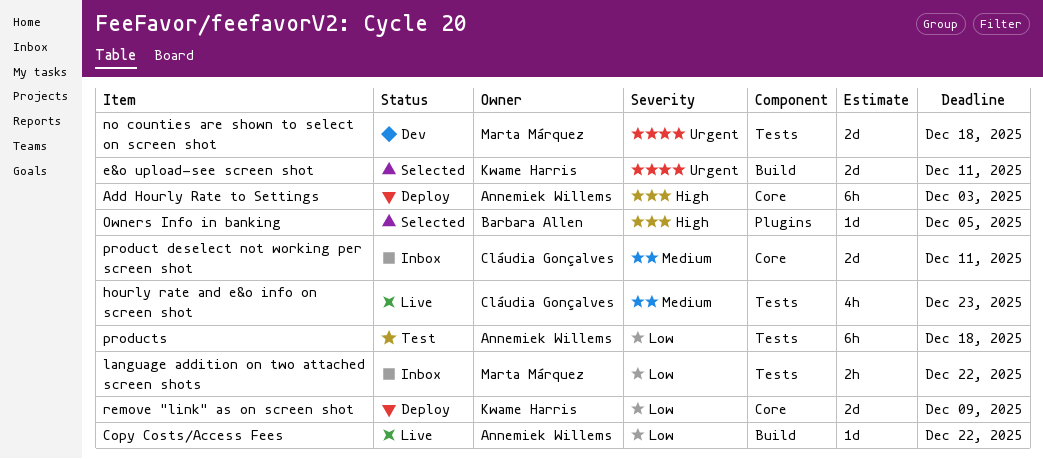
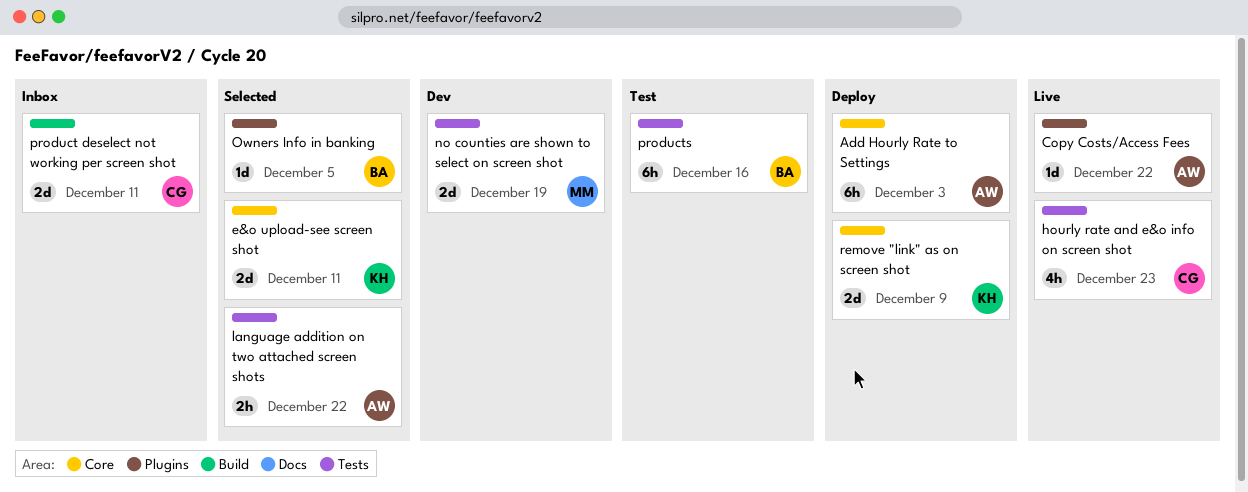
Copy Costs/Access Fees, label: Build -> Plugins
e&o upload-see screen shot, label: Build -> Core
language addition on two attached screen shots, status: Inbox -> Selected
language addition on two attached screen shots, owner: Marta Márquez -> Annemiek Willems
no counties are shown to select on screen shot, due: Dec 18 -> Dec 19
product deselect not working per screen shot, label: Core -> Build
products, owner: Annemiek Willems -> Barbara Allen
products, due: Dec 18 -> Dec 16

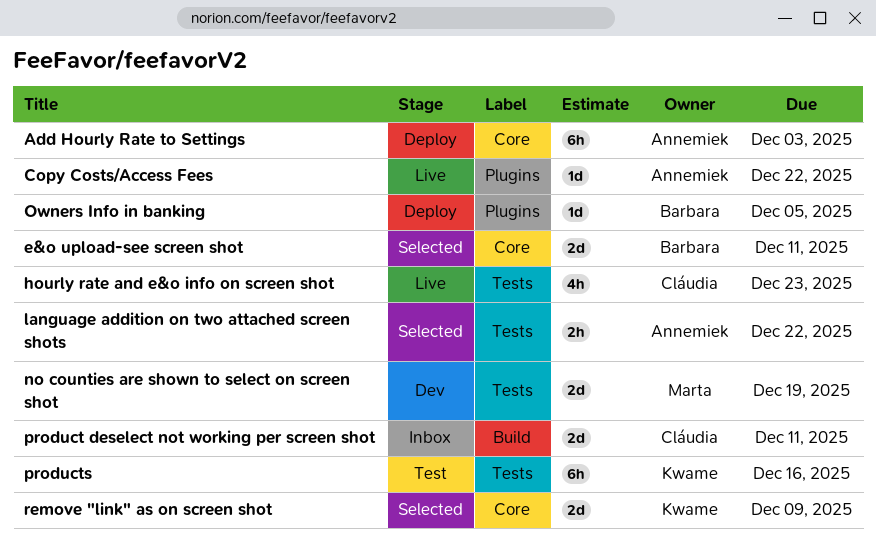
e&o upload-see screen shot, owner: Kwame -> Barbara
Owners Info in banking, status: Selected -> Deploy
products, owner: Barbara -> Kwame
remove "link" as on screen shot, status: Deploy -> Selected

